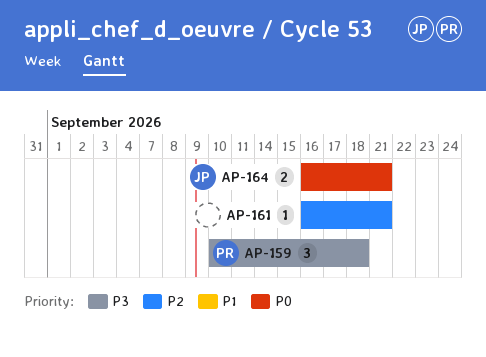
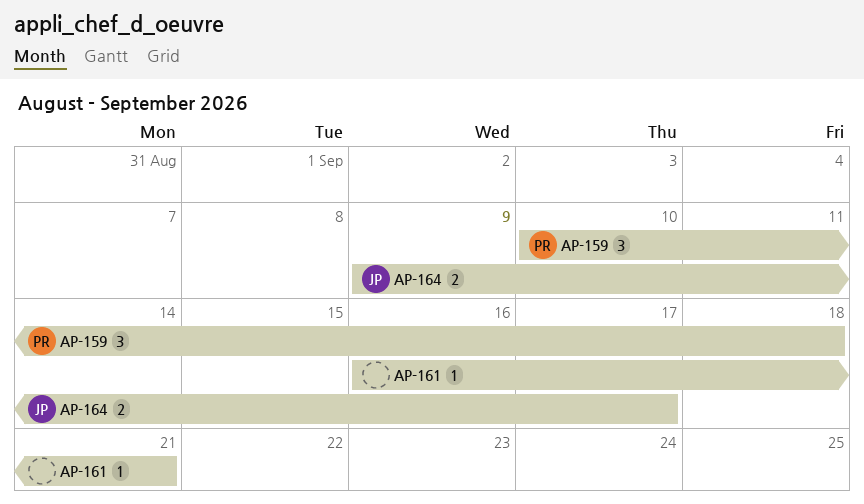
AP-164, start: Sep 16 -> Sep 9
AP-164, due: Sep 21 -> Sep 17

